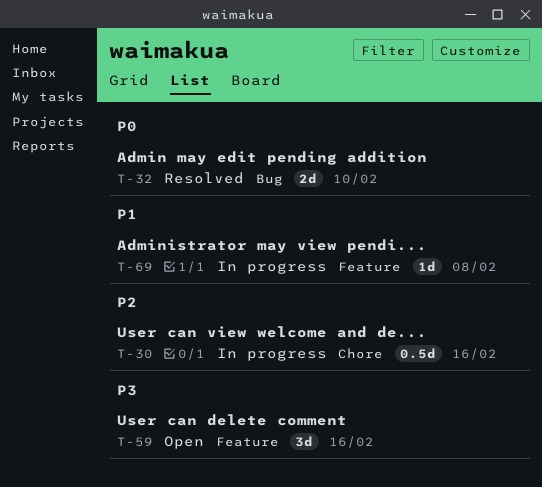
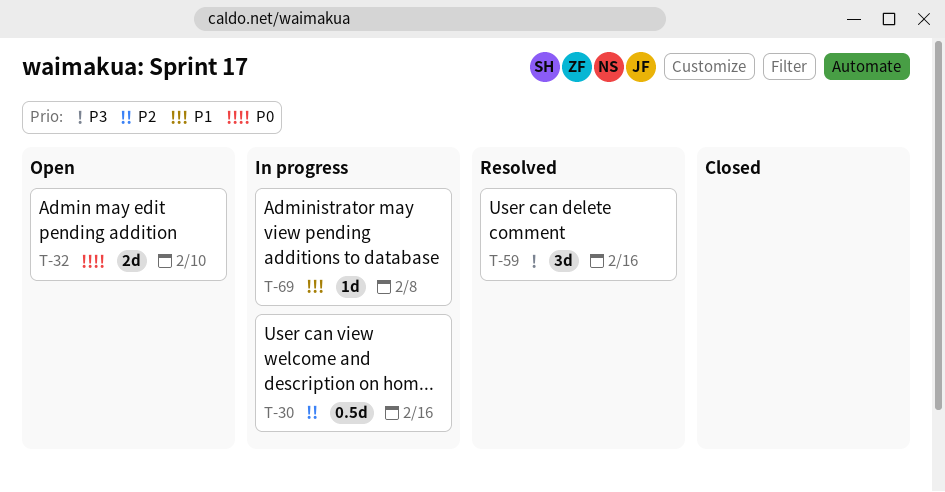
T-32, status: Resolved -> Open
T-59, status: Open -> Resolved

